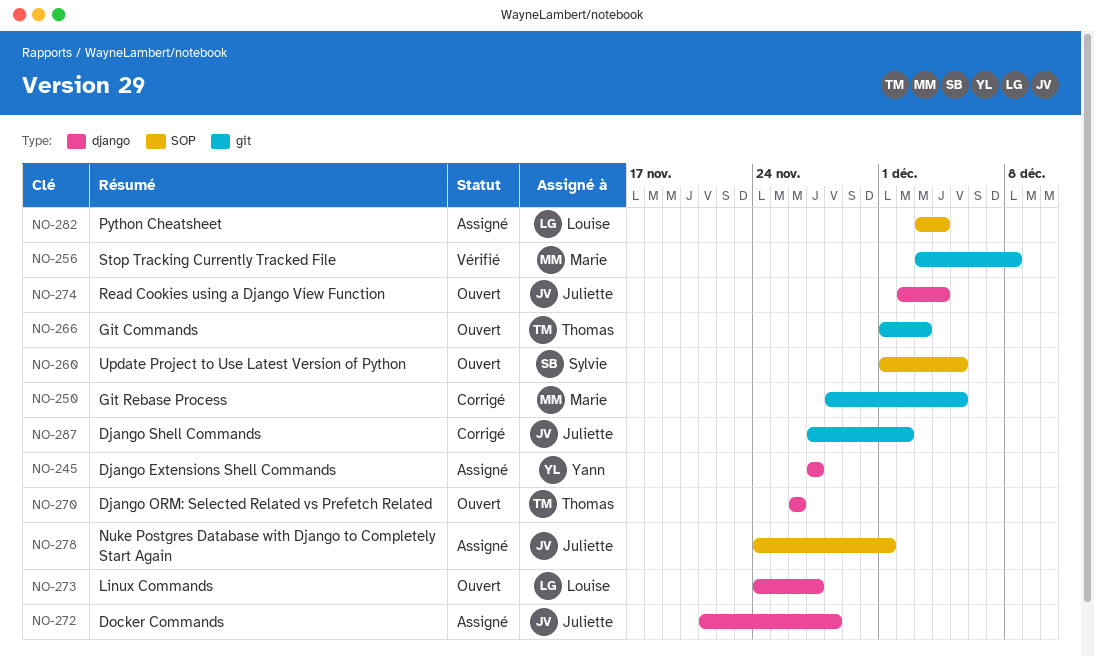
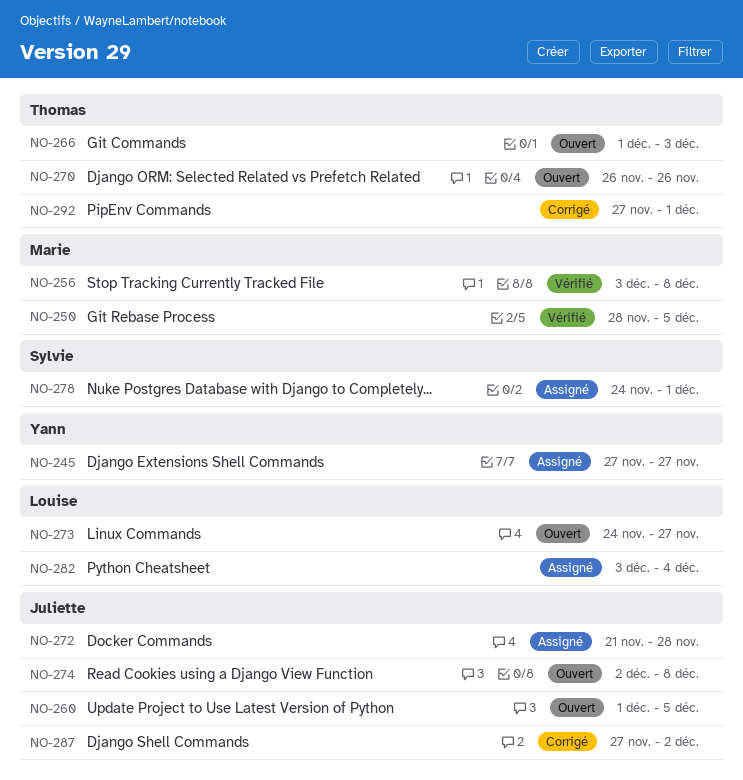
NO-250, status: Corrigé -> Vérifié
NO-260, owner: Sylvie -> Juliette
NO-274, due: Dec 4 -> Dec 8
NO-278, owner: Juliette -> Sylvie
NO-292: none -> present

